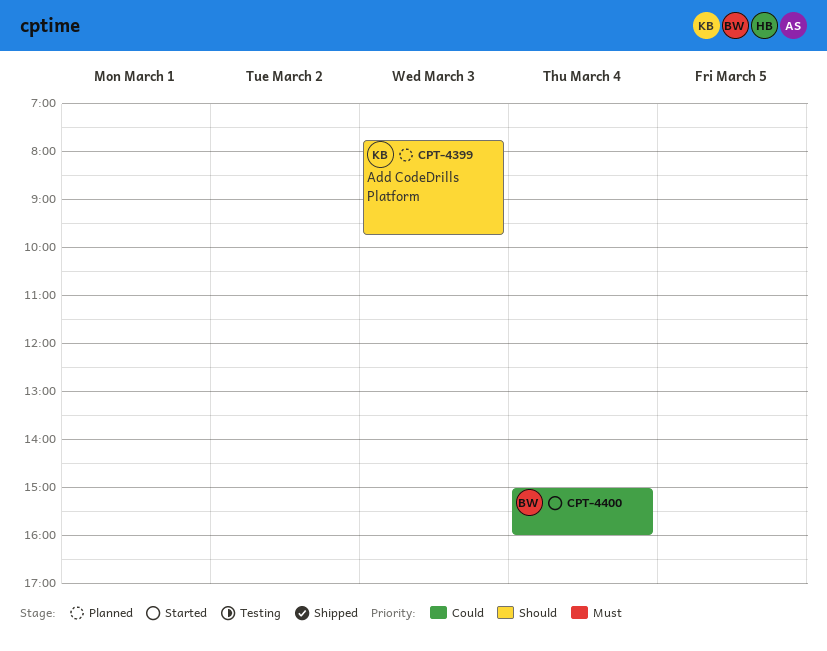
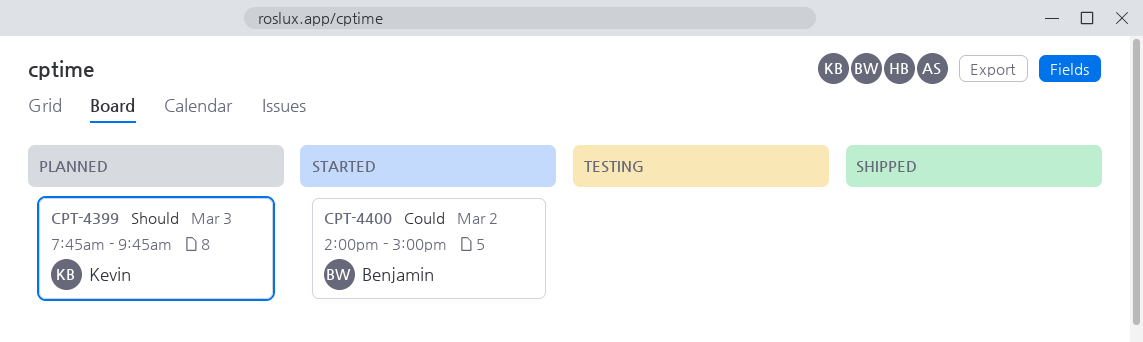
CPT-4400, day: Mar 4 -> Mar 2
CPT-4400, begins: 15:00 -> 14:00
CPT-4400, ends: 16:00 -> 15:00

